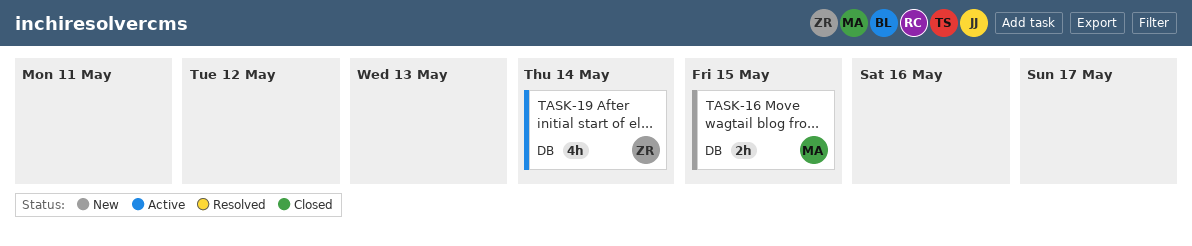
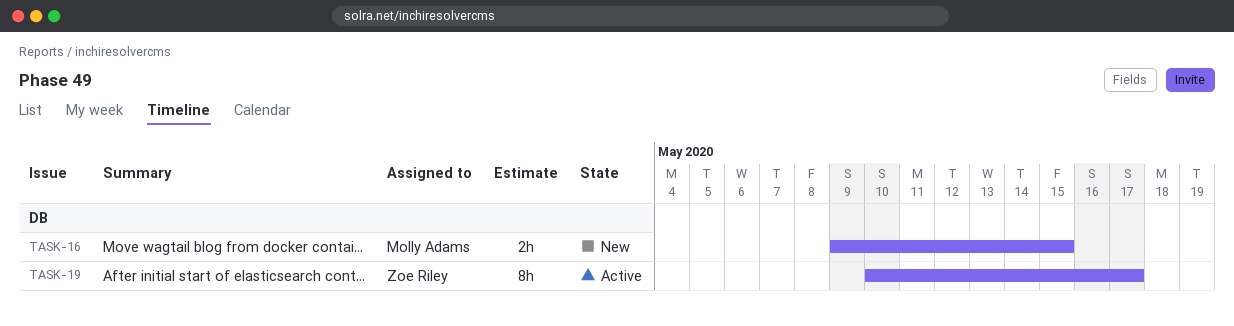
TASK-19, estimate: 4h -> 8h
TASK-19, due: May 14 -> May 17

